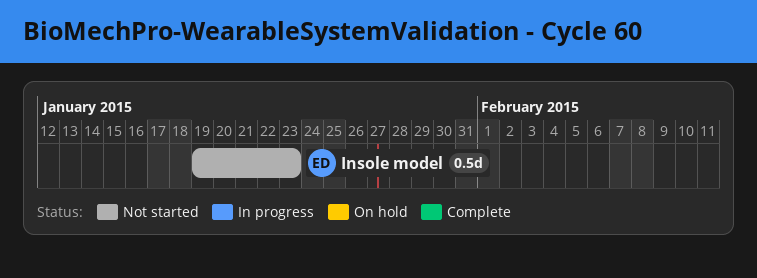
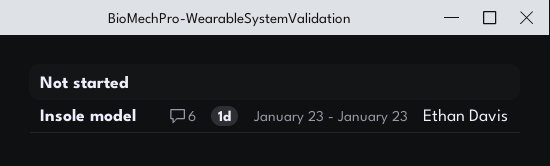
Insole model, estimate: 0.5d -> 1d
Insole model, start: Jan 19 -> Jan 23

